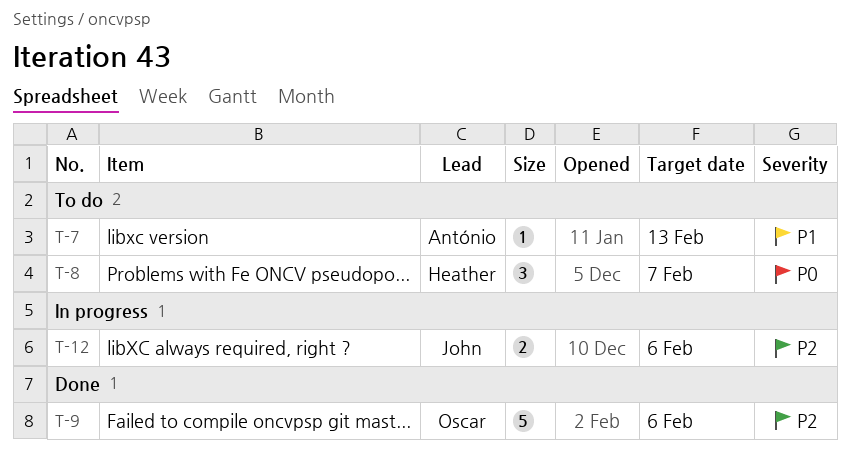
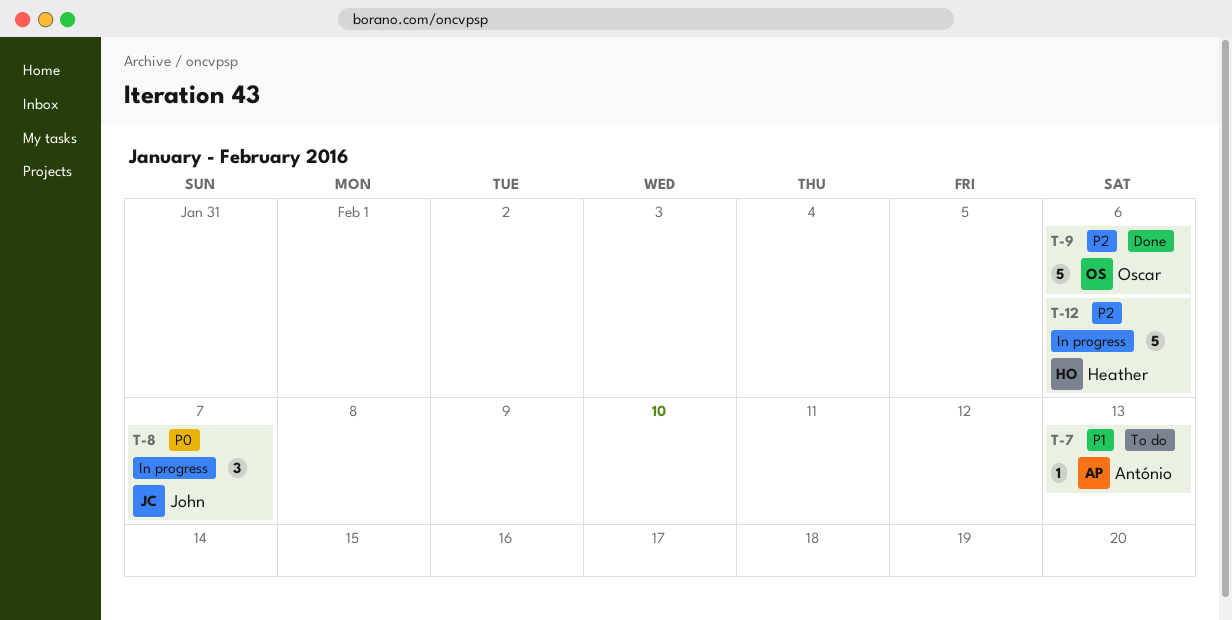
T-8, status: To do -> In progress
T-8, owner: Heather -> John
T-12, owner: John -> Heather
T-12, estimate: 2 -> 5

